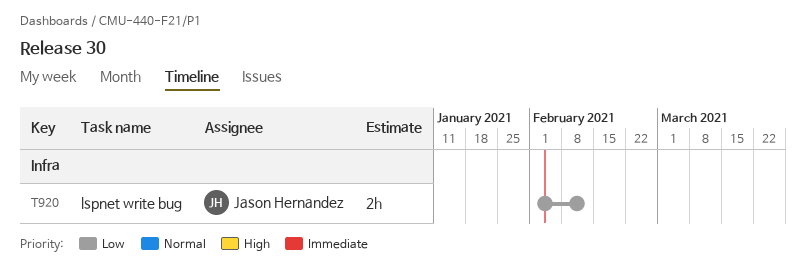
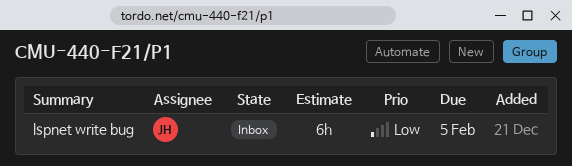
lspnet write bug, estimate: 2h -> 6h
lspnet write bug, due: Feb 12 -> Feb 5

